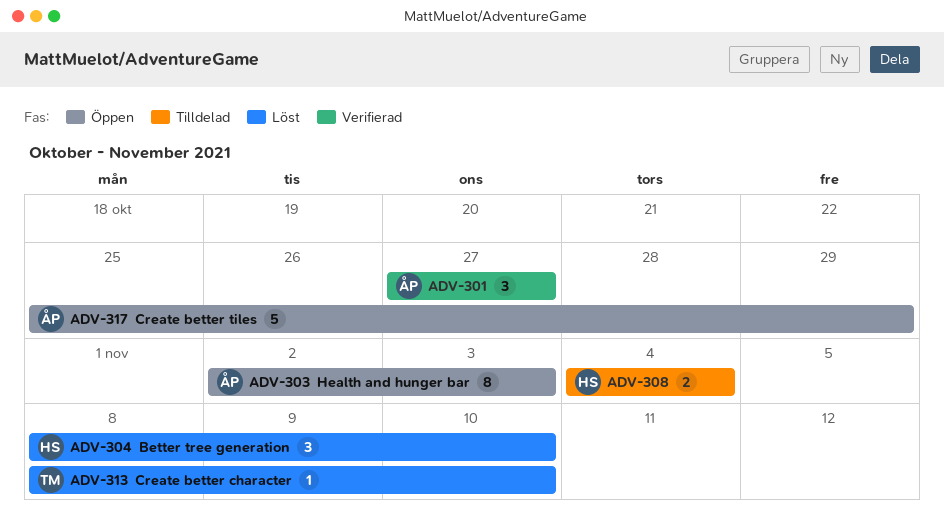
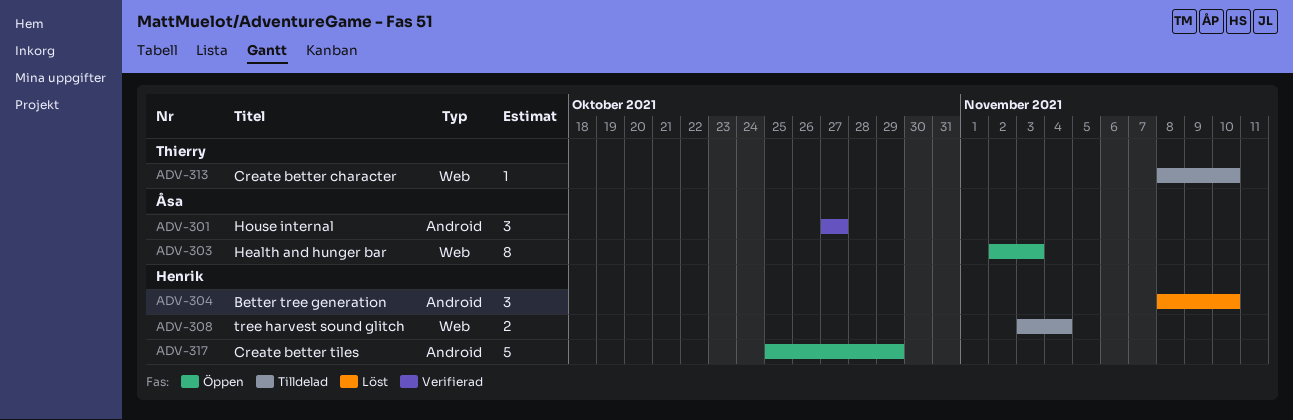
ADV-308, start: Nov 4 -> Nov 3
ADV-313, status: Löst -> Tilldelad
ADV-317, owner: Åsa -> Henrik

